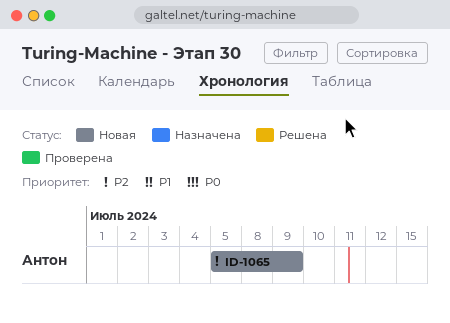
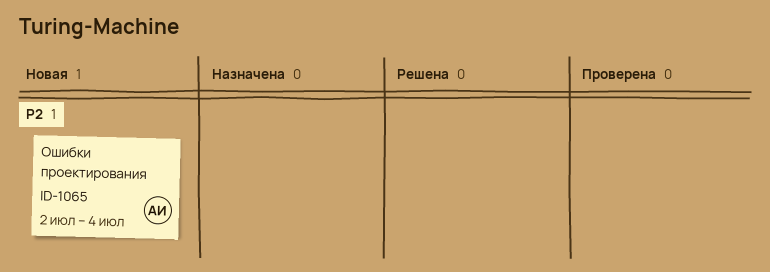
ID-1065, start: Jul 5 -> Jul 2
ID-1065, due: Jul 9 -> Jul 4

